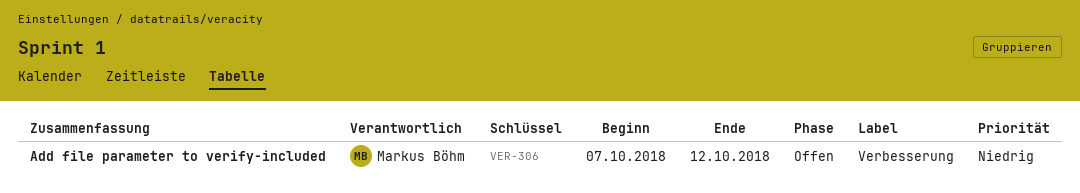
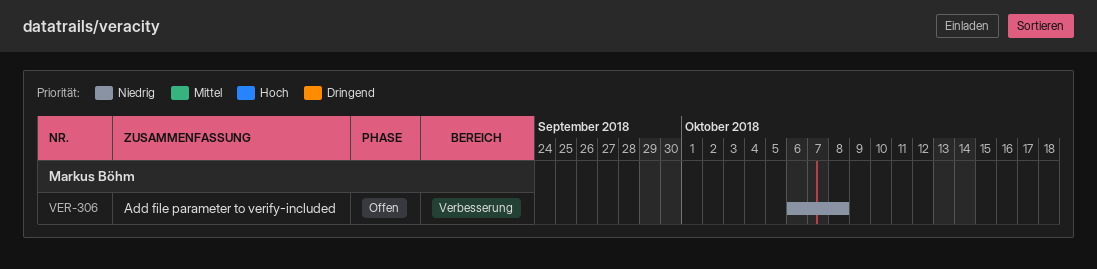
VER-306, start: Oct 7 -> Oct 6
VER-306, due: Oct 12 -> Oct 8

